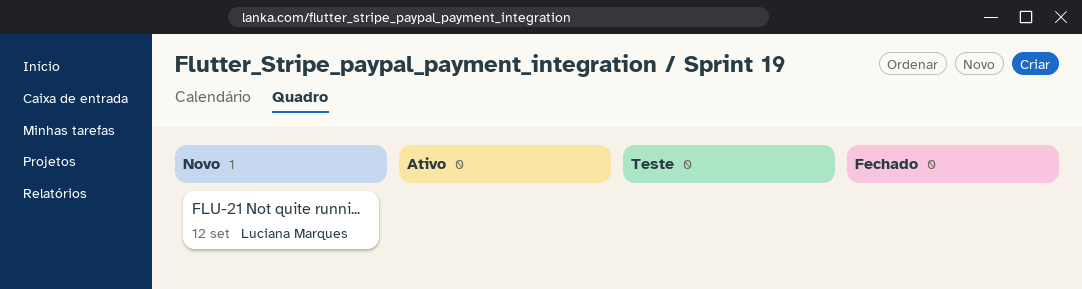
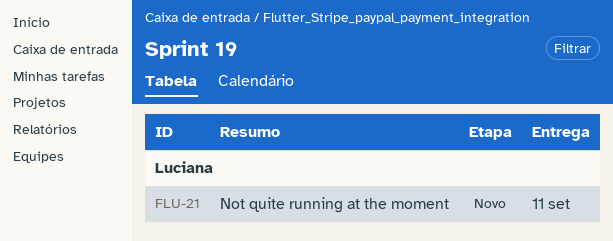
FLU-21, due: Sep 12 -> Sep 11

